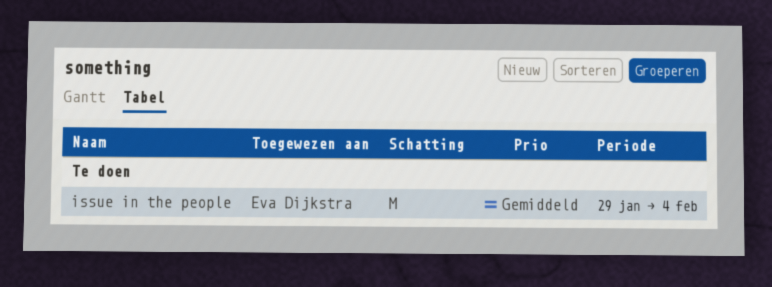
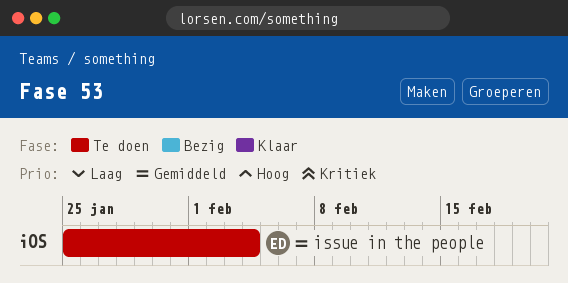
issue in the people, start: Jan 29 -> Jan 25

